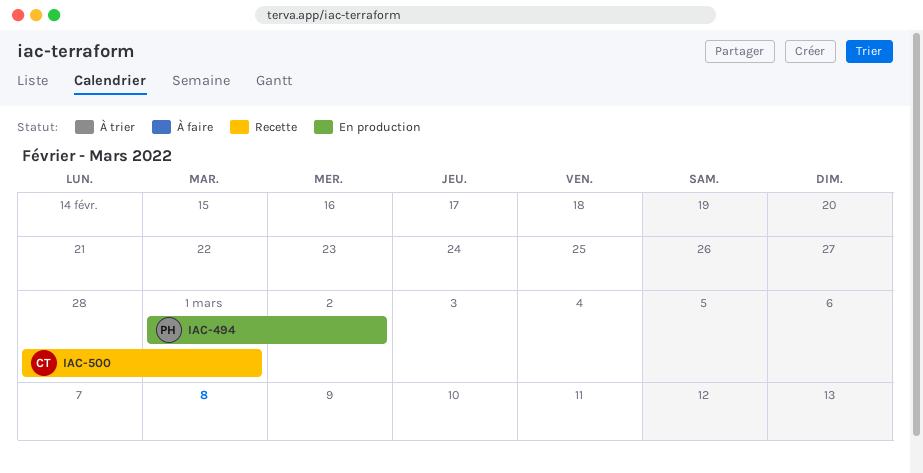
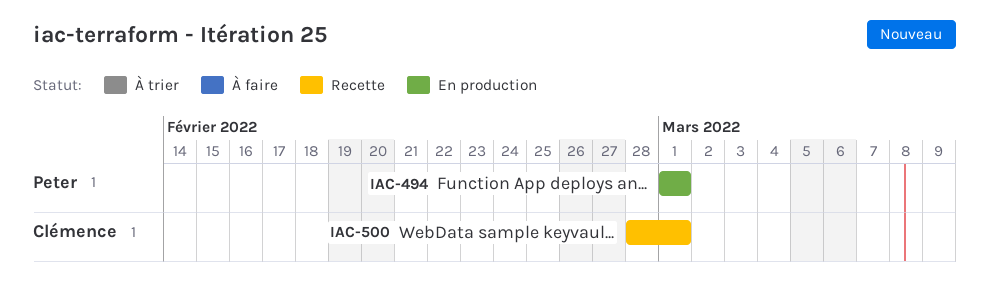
IAC-494, due: Mar 2 -> Mar 1

